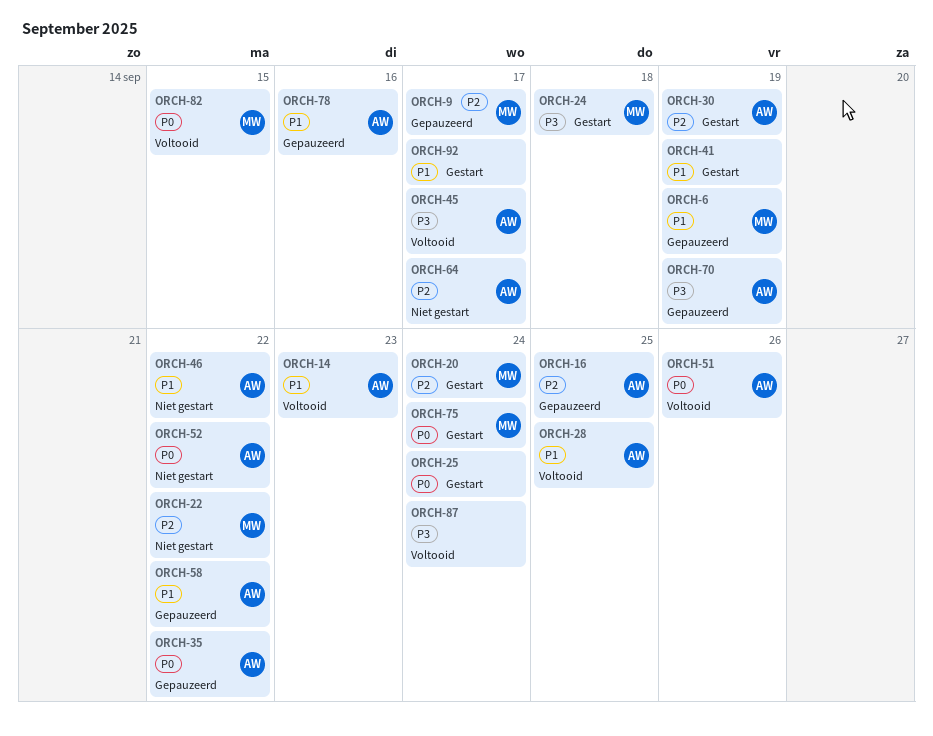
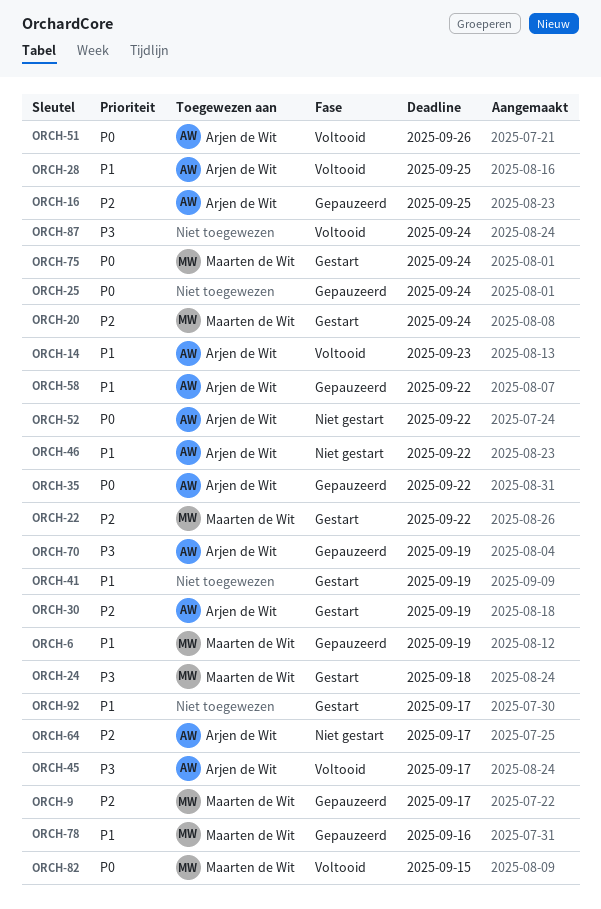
ORCH-22, status: Niet gestart -> Gestart
ORCH-25, status: Gestart -> Gepauzeerd
ORCH-78, owner: Arjen de Wit -> Maarten de Wit

